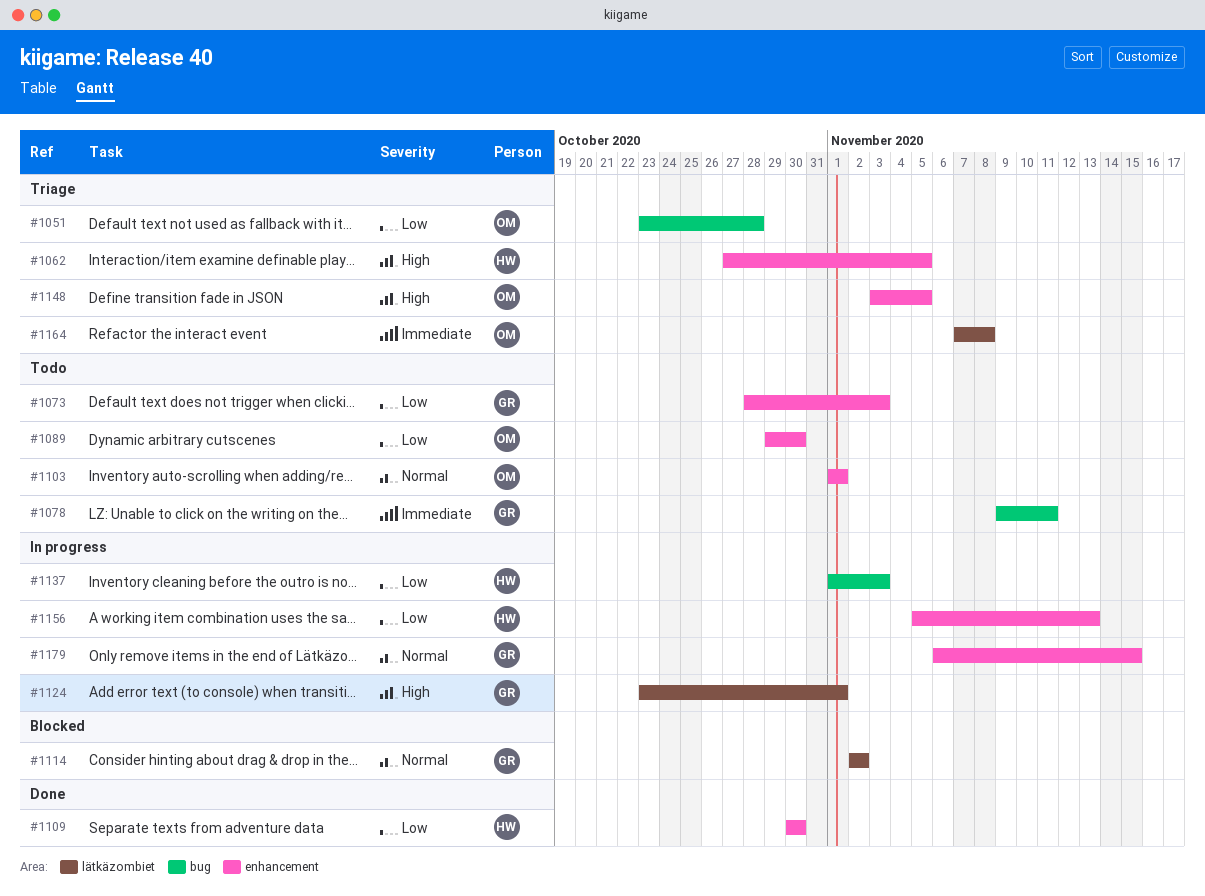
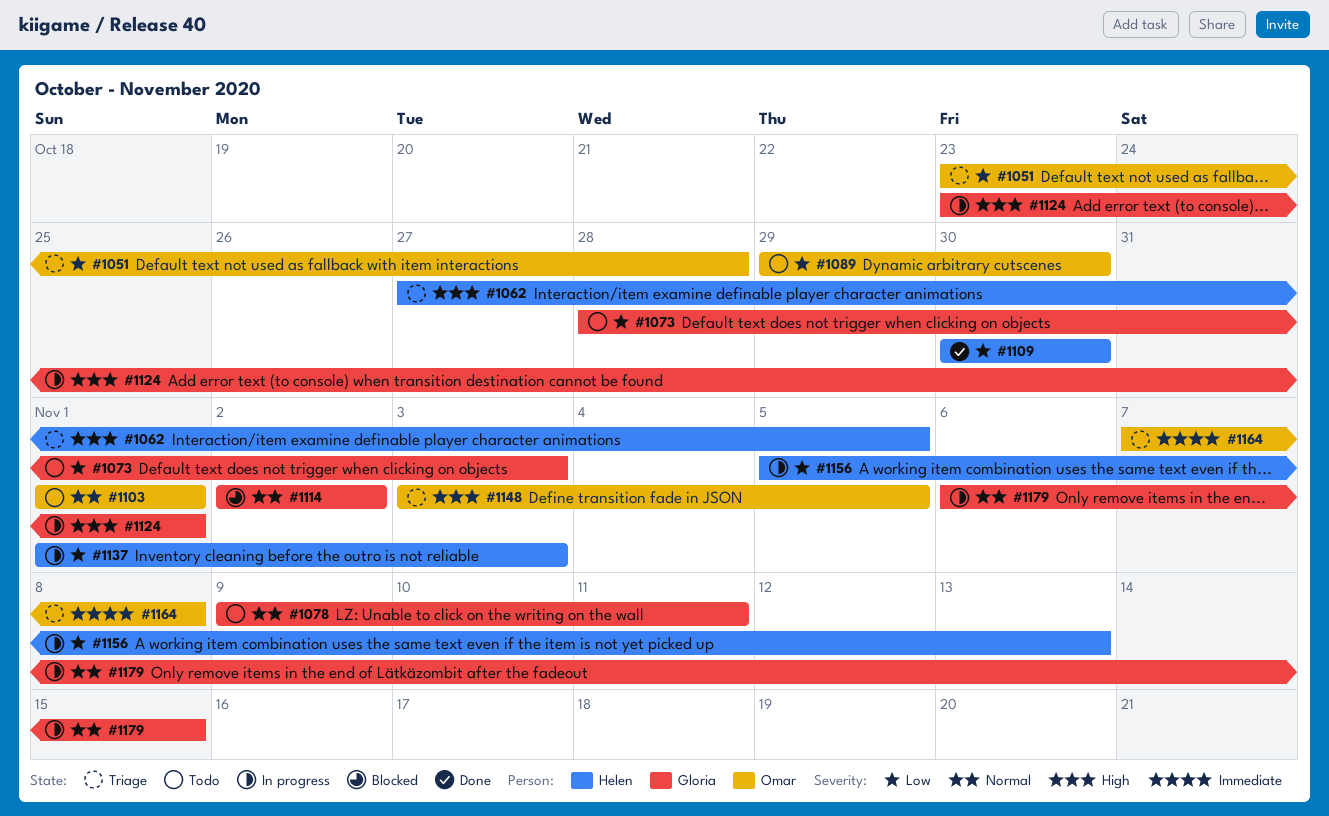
#1078, priority: Immediate -> Normal

